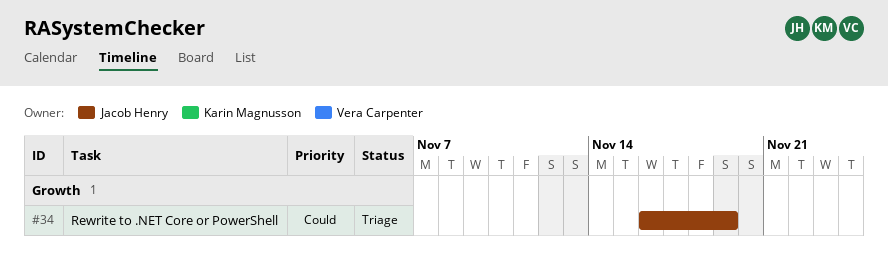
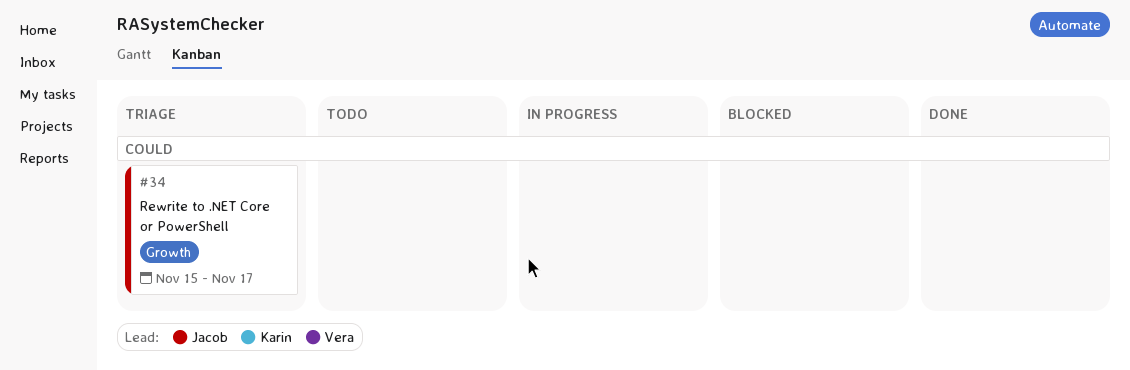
#34, start: Nov 16 -> Nov 15
#34, due: Nov 19 -> Nov 17

